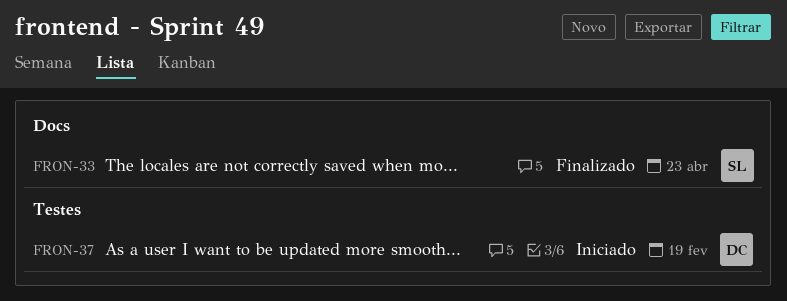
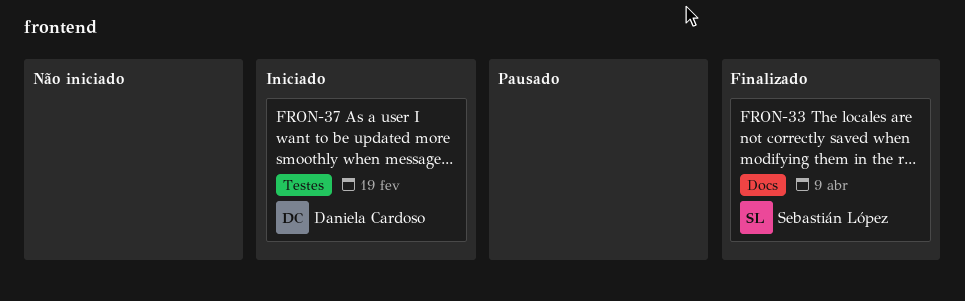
FRON-33, due: Apr 23 -> Apr 9

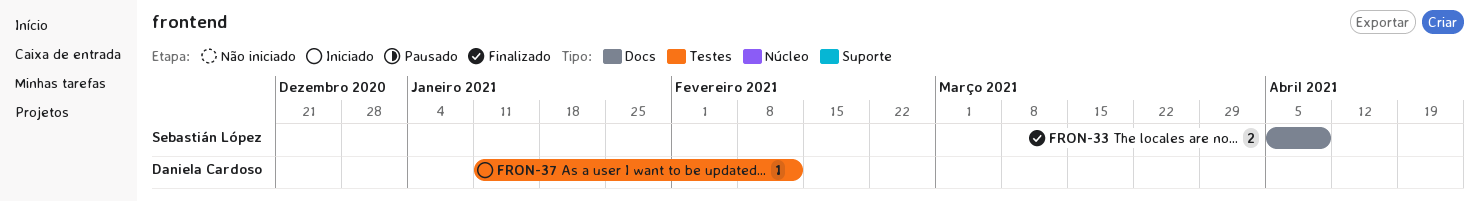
FRON-37, due: Feb 19 -> Feb 12

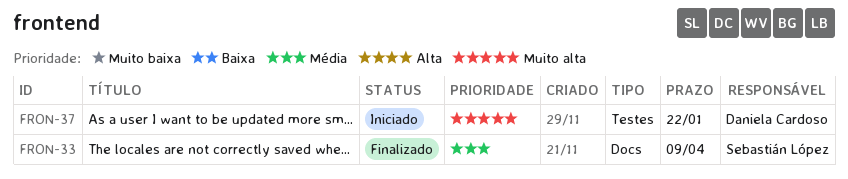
FRON-37, due: Feb 12 -> Jan 22

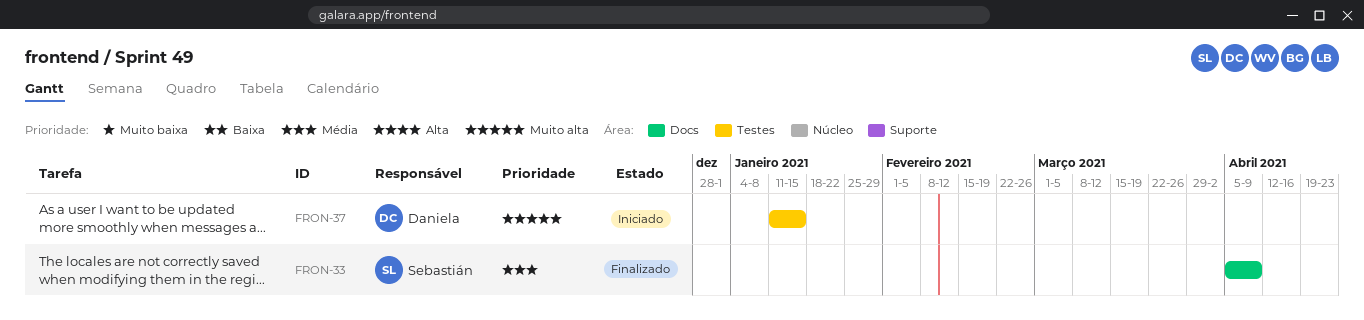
FRON-37, due: Jan 22 -> Jan 15

